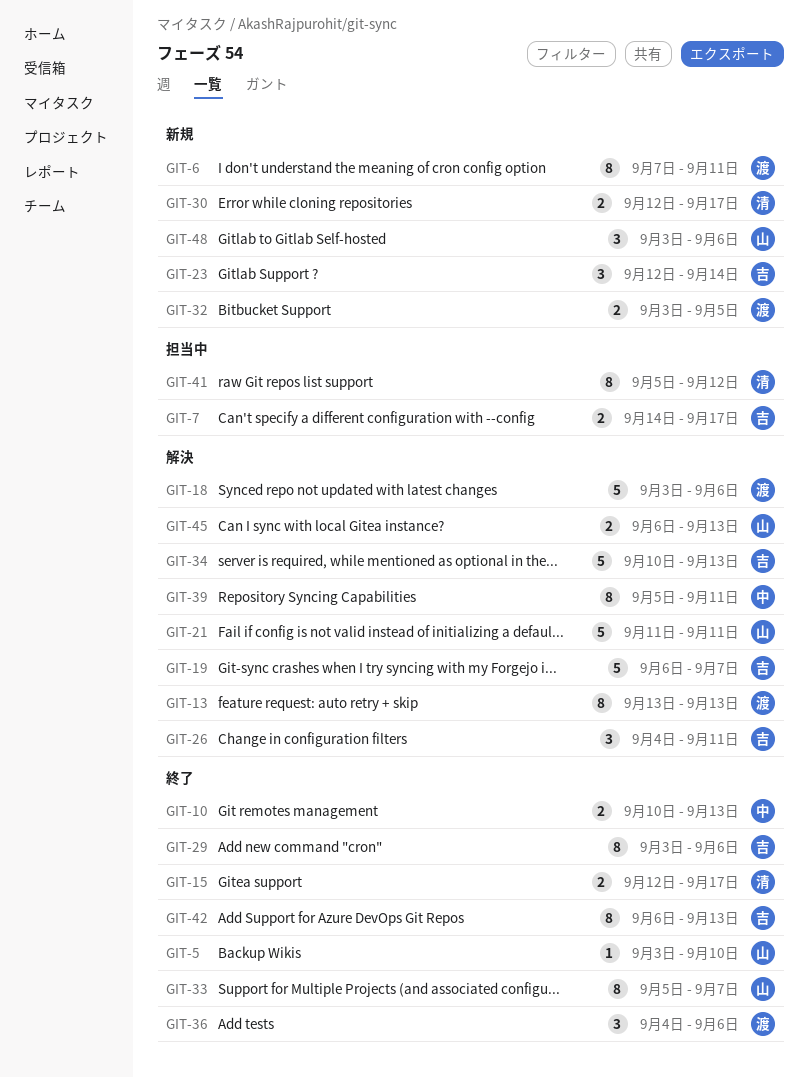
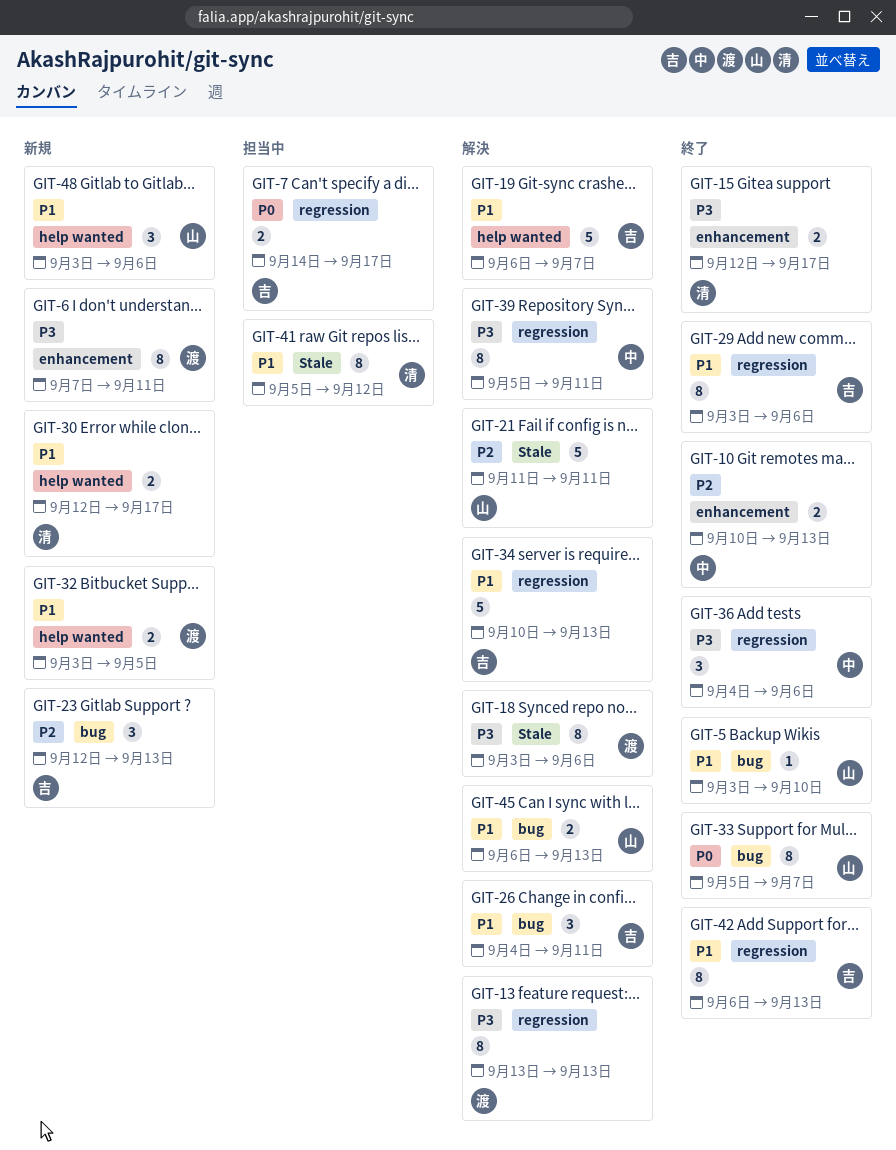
GIT-18, estimate: 5 -> 8
GIT-23, due: Sep 14 -> Sep 13
GIT-36, owner: 渡 -> 中

